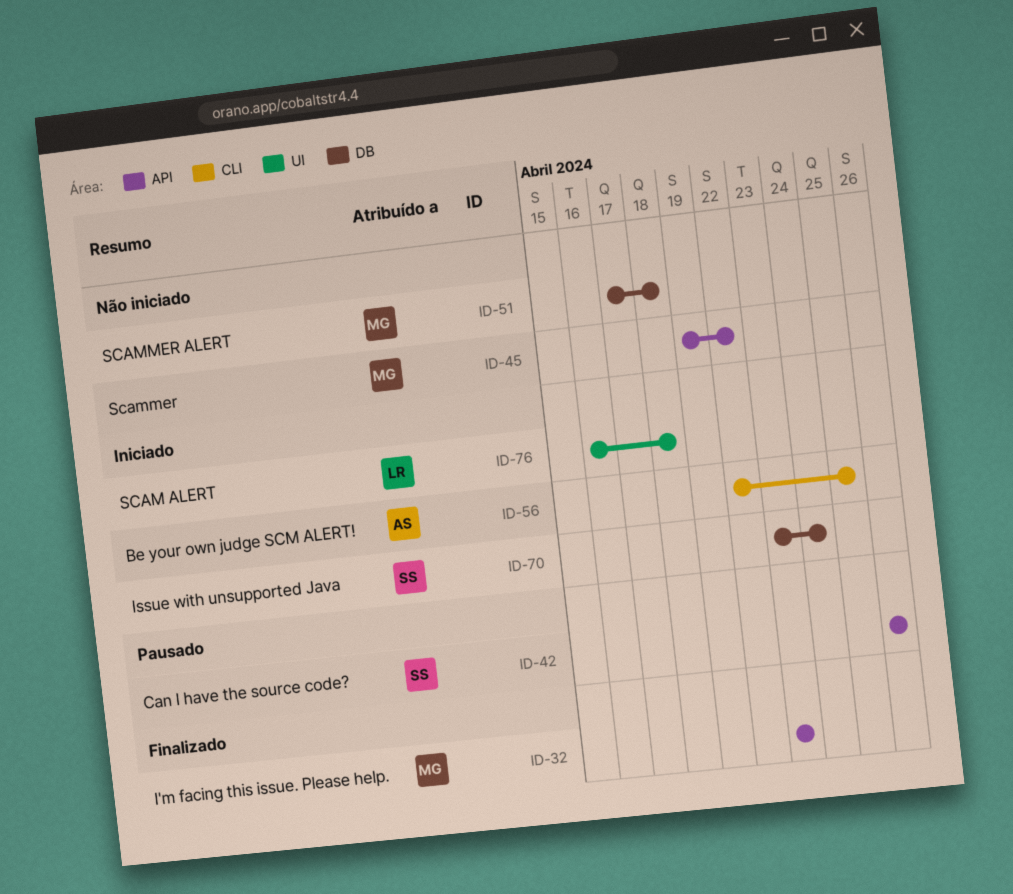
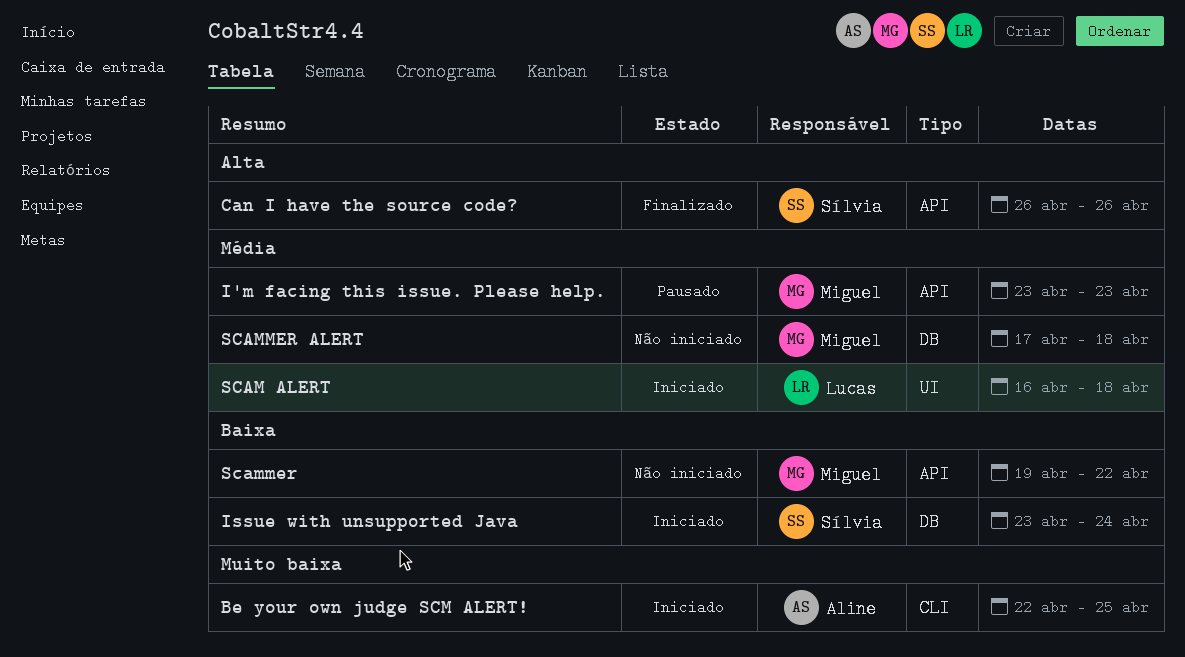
Can I have the source code?, status: Pausado -> Finalizado
I'm facing this issue. Please help., status: Finalizado -> Pausado

